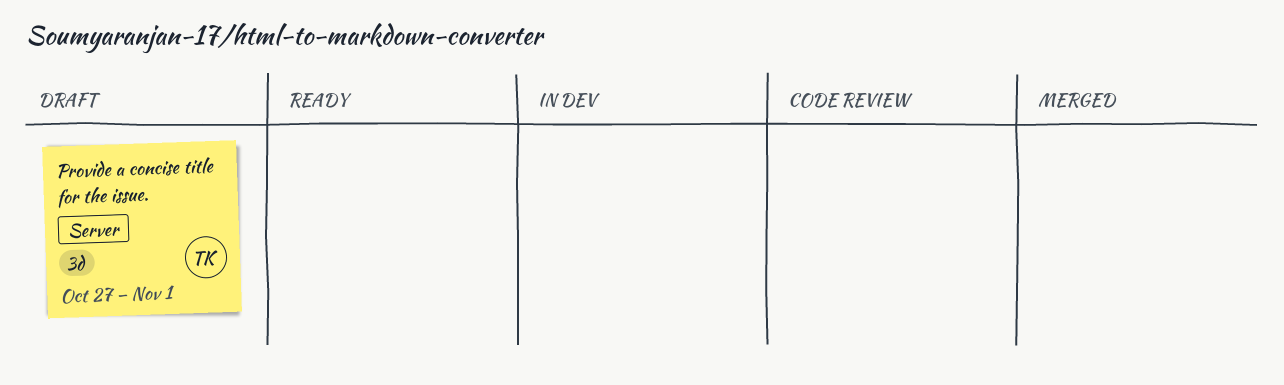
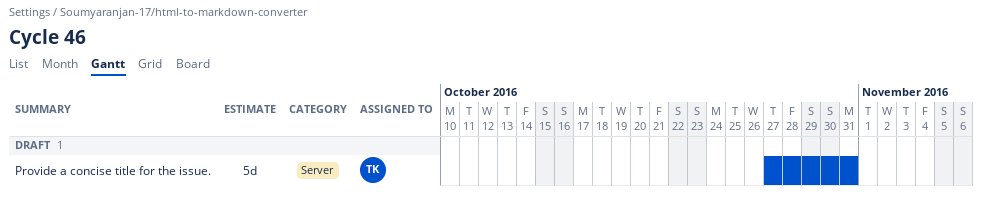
Provide a concise title for the issue., estimate: 3d -> 5d
Provide a concise title for the issue., due: Nov 1 -> Oct 31

